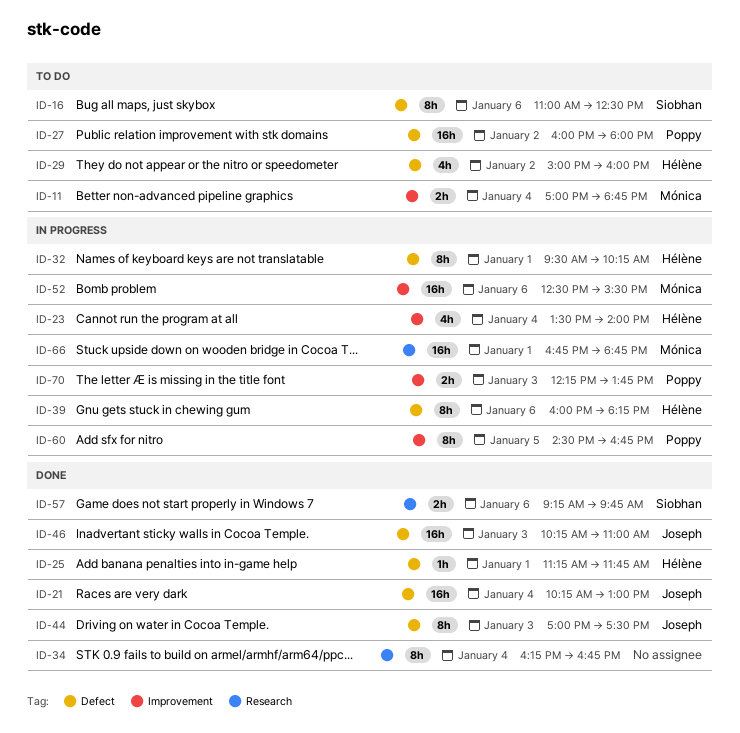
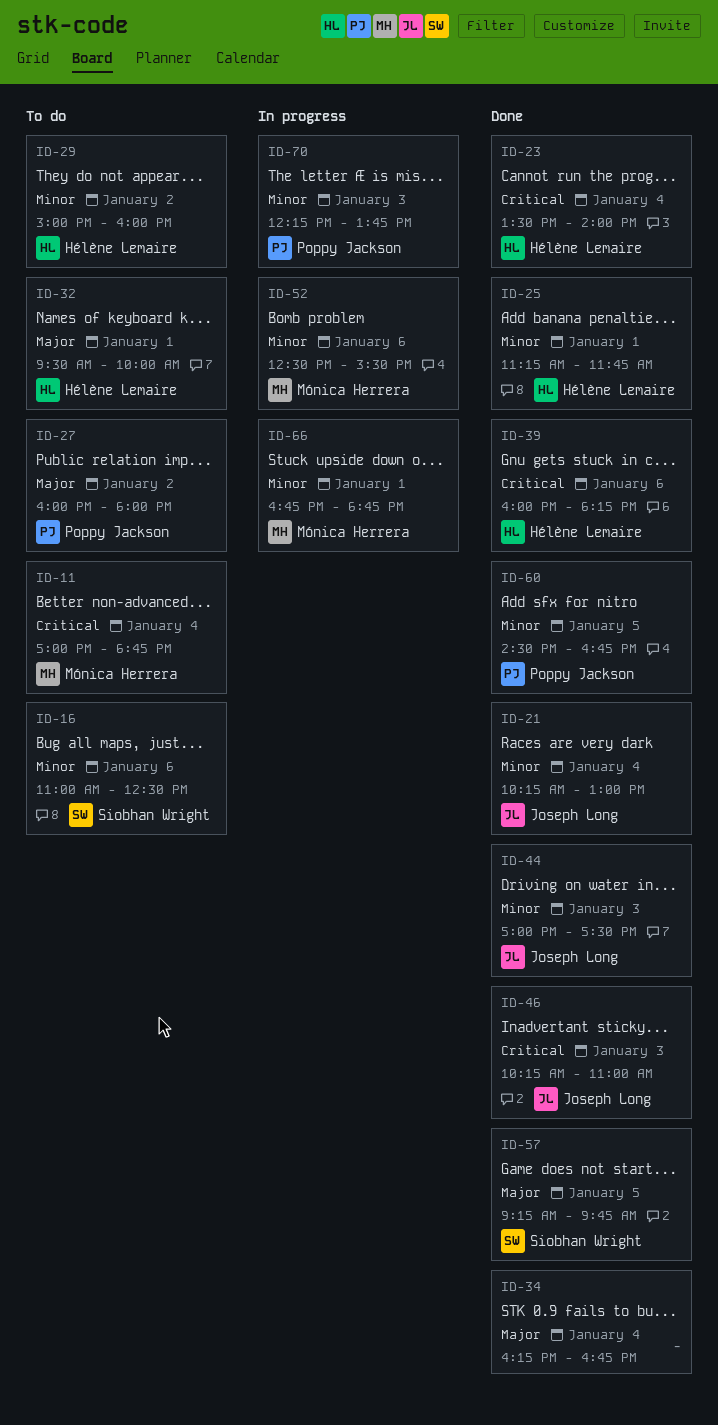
ID-23, status: In progress -> Done
ID-32, status: In progress -> To do
ID-32, ends: 10:15 -> 10:00
ID-39, status: In progress -> Done
ID-57, day: Jan 6 -> Jan 5
ID-60, status: In progress -> Done

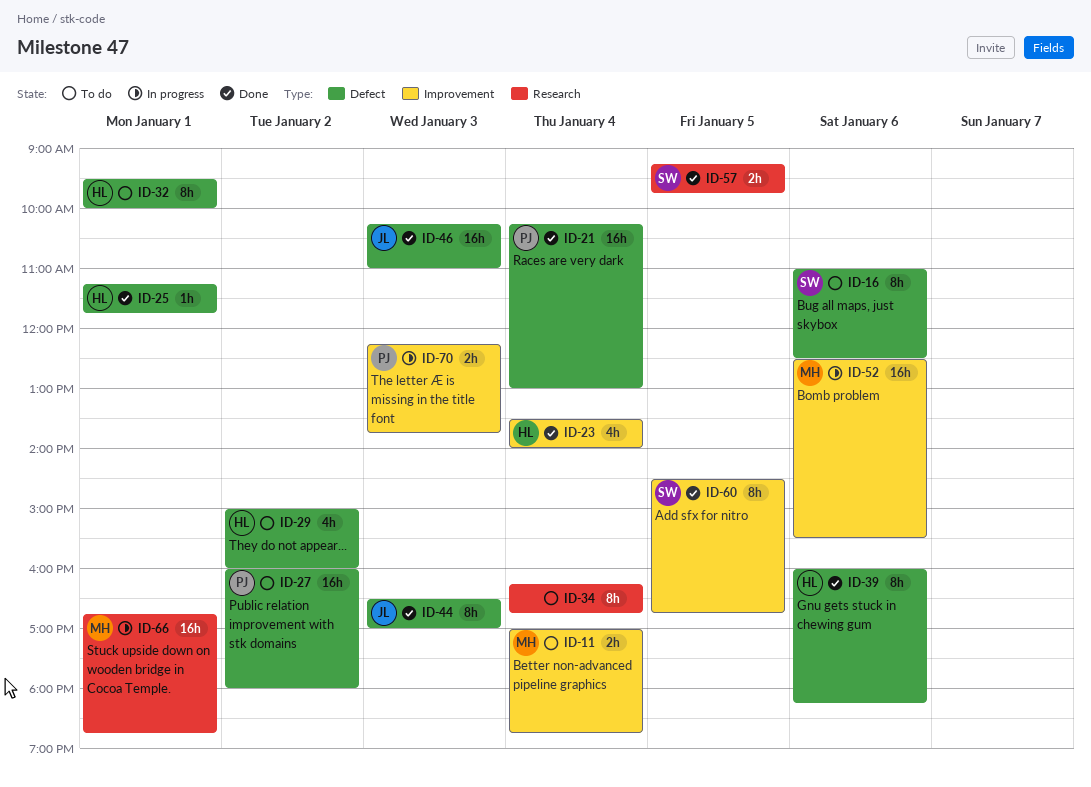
ID-21, owner: Joseph Long -> Poppy Jackson
ID-34, status: Done -> To do
ID-44, begins: 17:00 -> 16:30
ID-44, ends: 17:30 -> 17:00
ID-60, owner: Poppy Jackson -> Siobhan Wright

